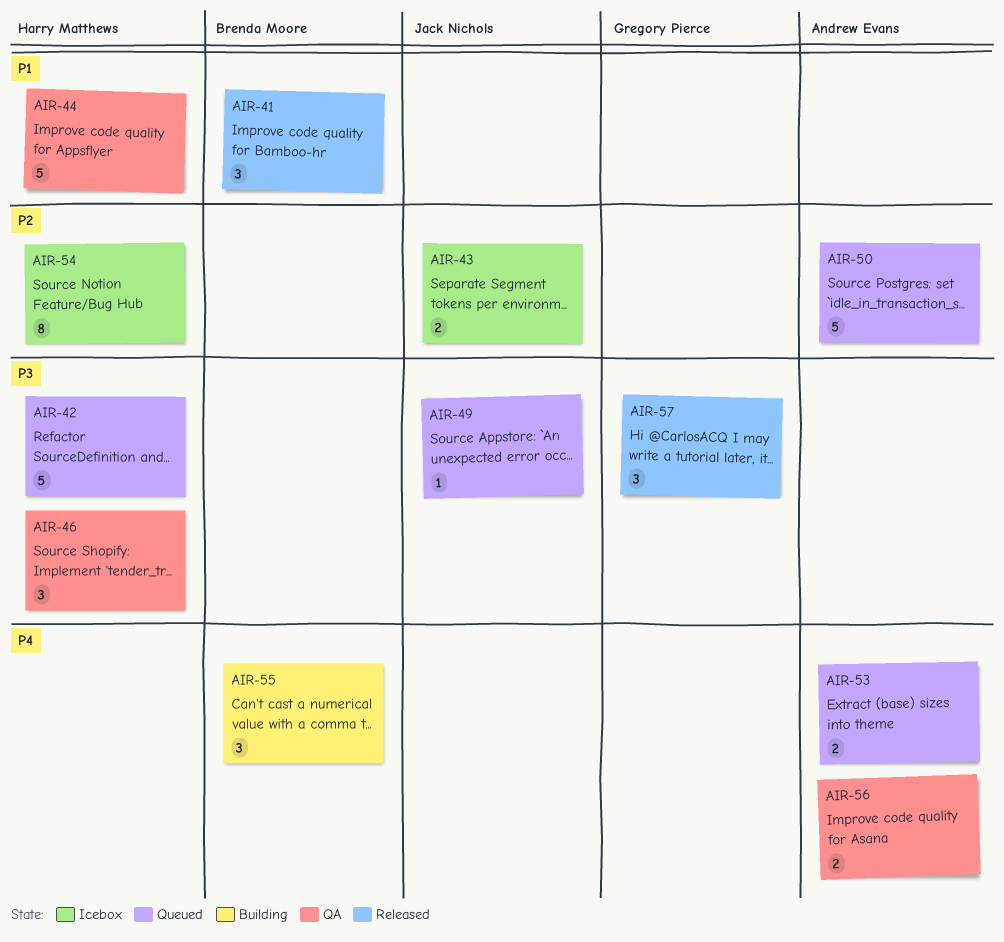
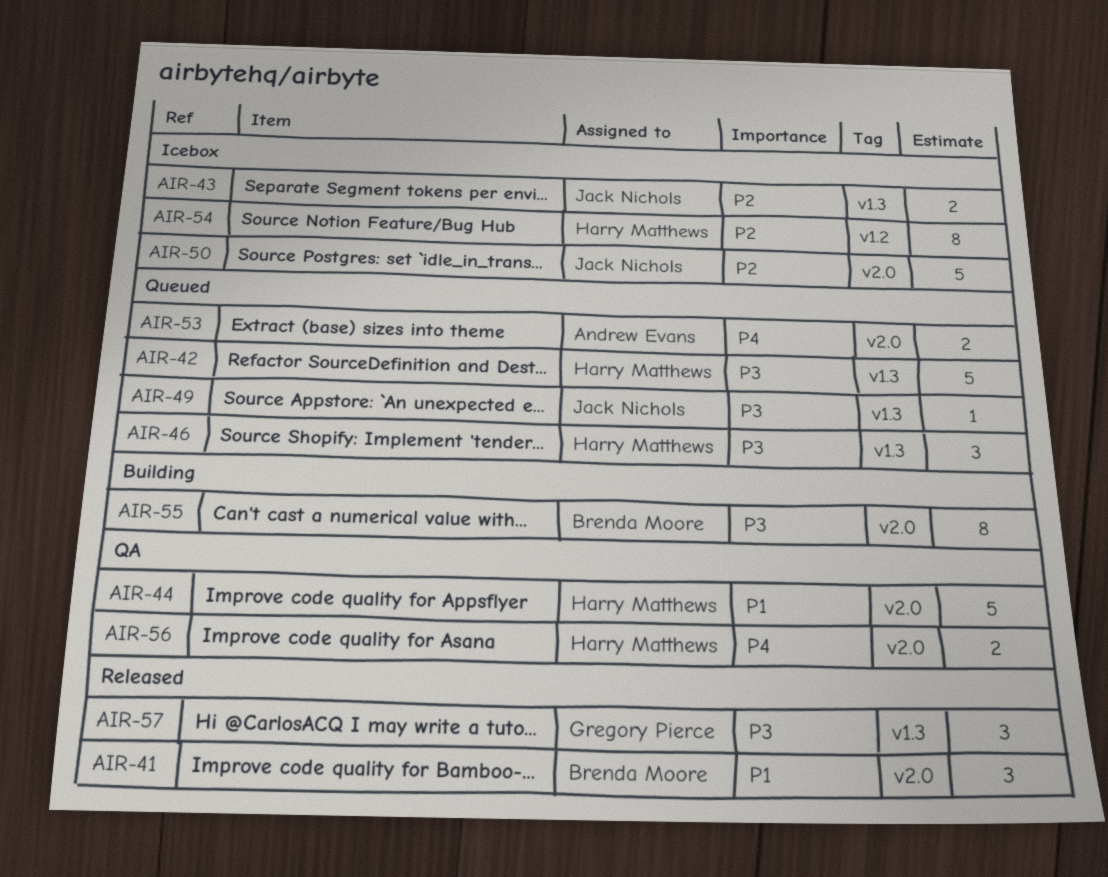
AIR-46, status: QA -> Queued
AIR-50, status: Queued -> Icebox
AIR-50, owner: Andrew Evans -> Jack Nichols
AIR-55, priority: P4 -> P3
AIR-55, estimate: 3 -> 8
AIR-56, owner: Andrew Evans -> Harry Matthews

